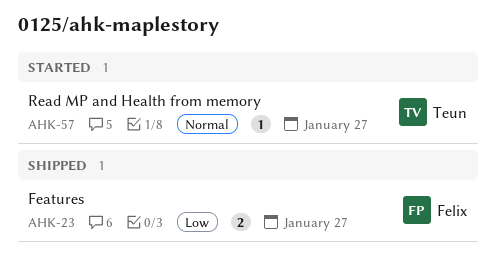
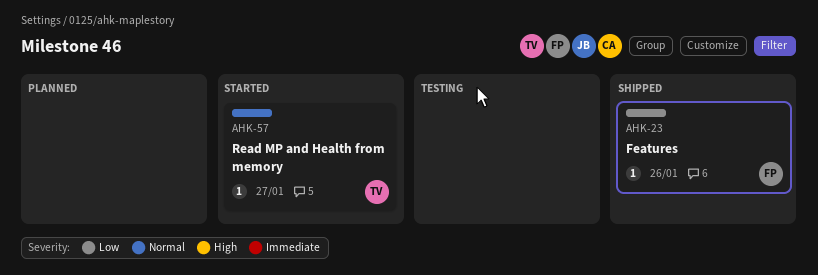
AHK-23, estimate: 2 -> 1
AHK-23, due: Jan 27 -> Jan 26

